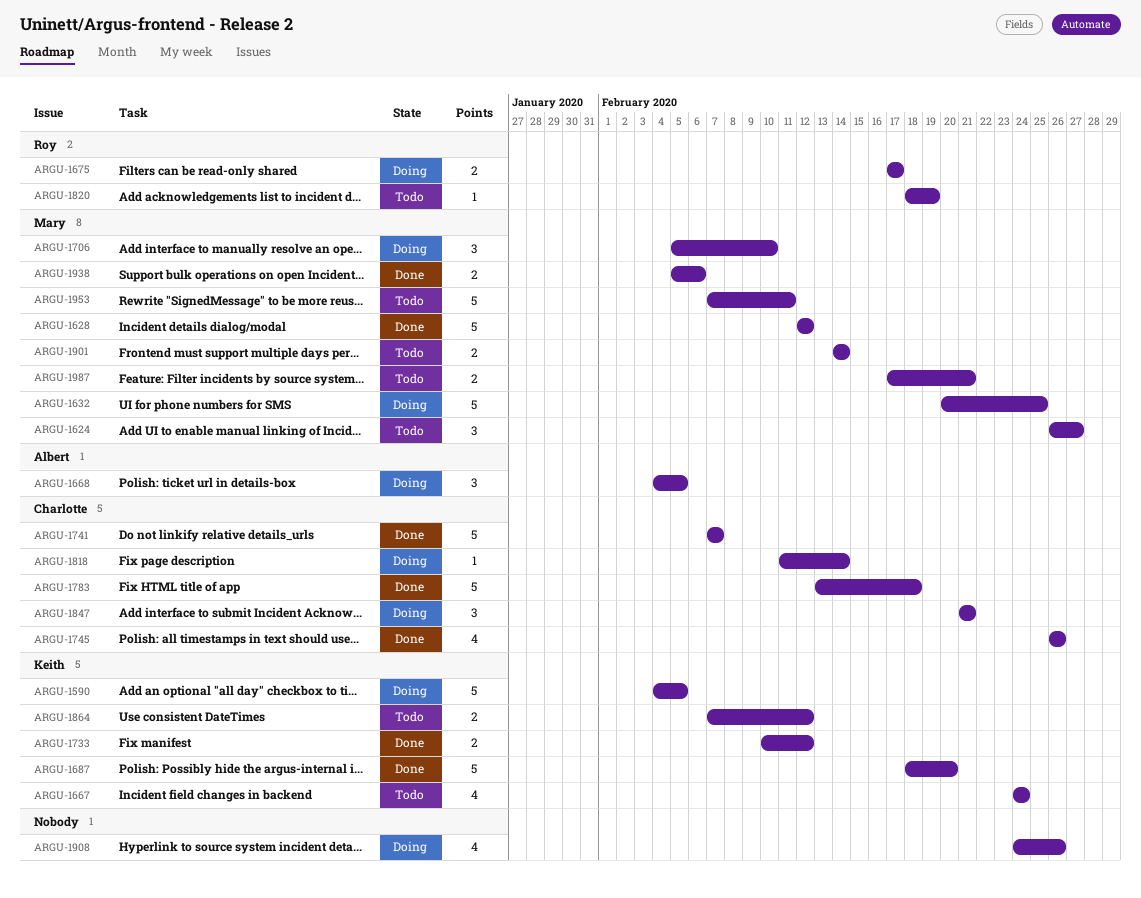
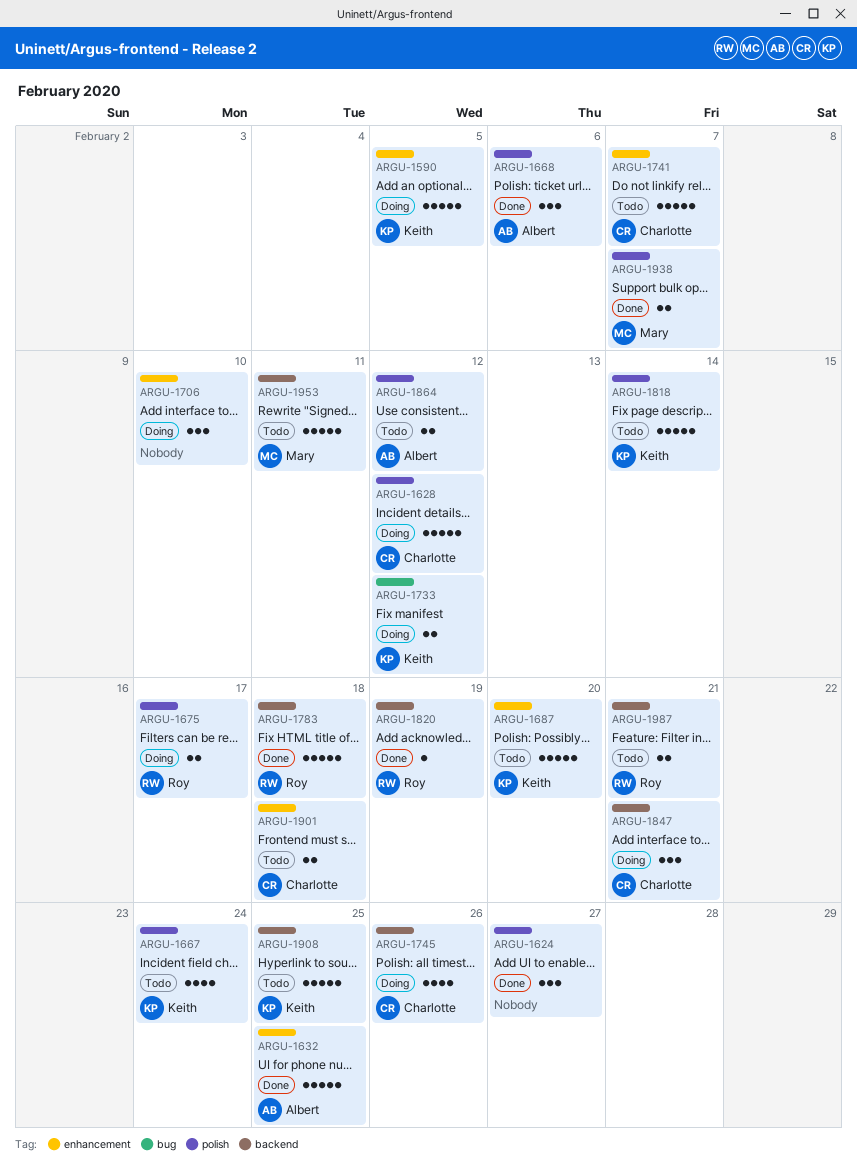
ARGU-1624, status: Todo -> Done
ARGU-1624, owner: Mary -> none
ARGU-1628, status: Done -> Doing
ARGU-1628, owner: Mary -> Charlotte
ARGU-1632, status: Doing -> Done
ARGU-1632, owner: Mary -> Albert
ARGU-1668, status: Doing -> Done
ARGU-1668, due: Feb 5 -> Feb 6
ARGU-1687, status: Done -> Todo
ARGU-1706, owner: Mary -> none
ARGU-1733, status: Done -> Doing
ARGU-1741, status: Done -> Todo
ARGU-1745, status: Done -> Doing
ARGU-1783, owner: Charlotte -> Roy
ARGU-1818, status: Doing -> Todo
ARGU-1818, owner: Charlotte -> Keith
ARGU-1818, estimate: 1 -> 5
ARGU-1820, status: Todo -> Done
ARGU-1864, owner: Keith -> Albert
ARGU-1901, owner: Mary -> Charlotte
ARGU-1901, due: Feb 14 -> Feb 18
ARGU-1908, status: Doing -> Todo
ARGU-1908, owner: none -> Keith
ARGU-1908, estimate: 4 -> 5
ARGU-1908, due: Feb 26 -> Feb 25
ARGU-1938, due: Feb 6 -> Feb 7
ARGU-1987, owner: Mary -> Roy

